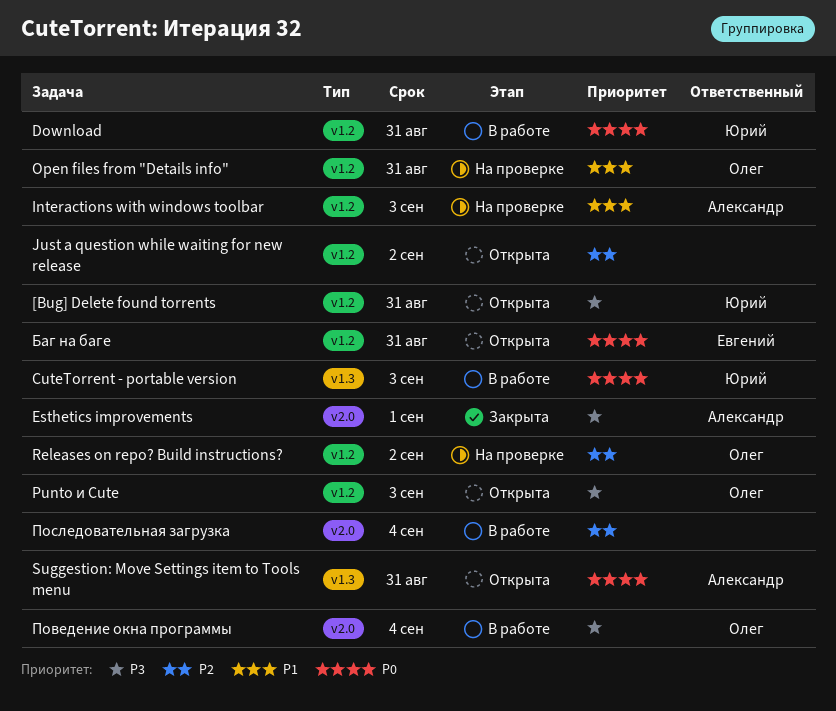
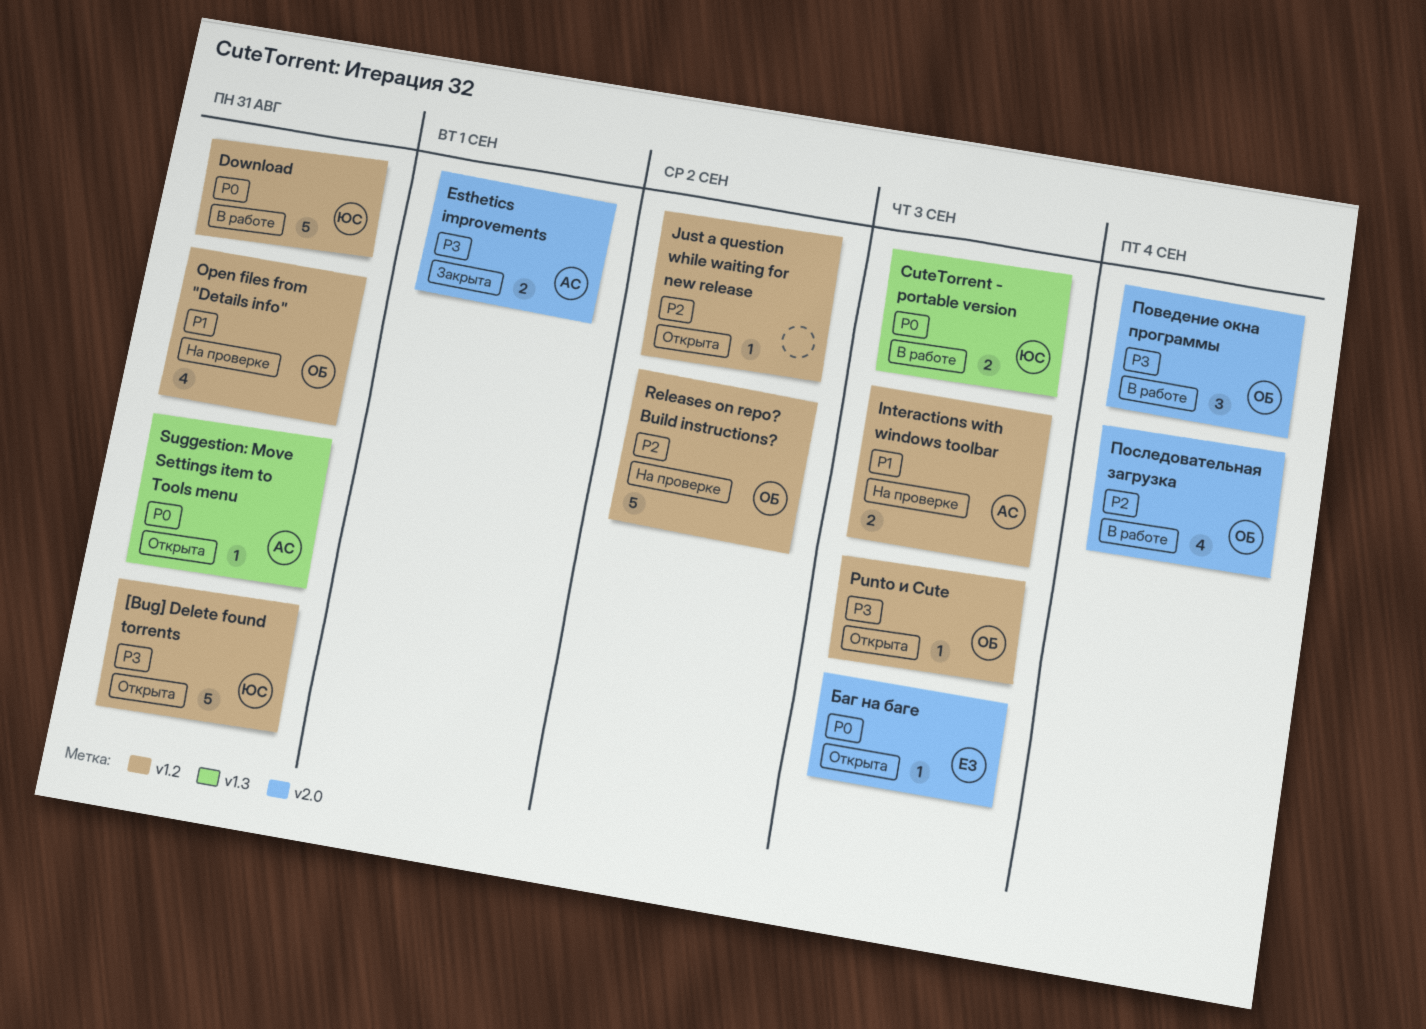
Баг на баге, label: v1.2 -> v2.0
Баг на баге, due: Aug 31 -> Sep 3
Последовательная загрузка, owner: none -> Олег

